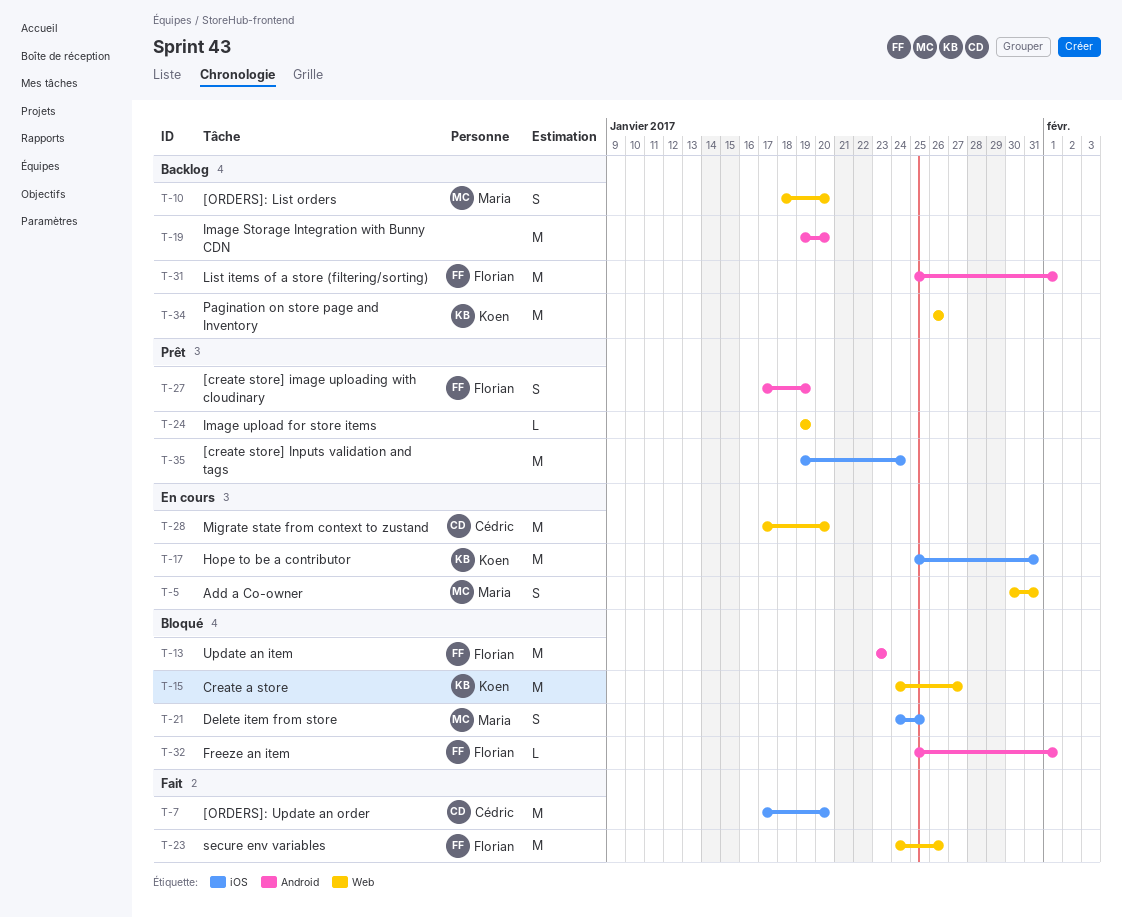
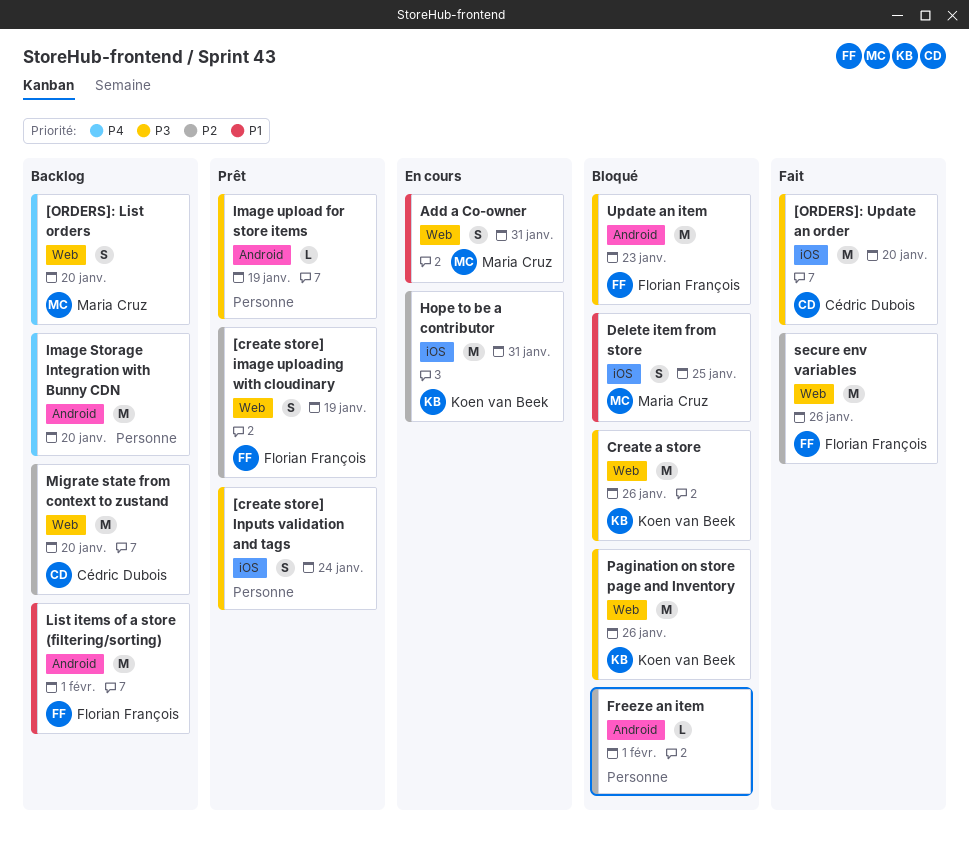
[create store] image uploading with cloudinary, label: Android -> Web
[create store] Inputs validation and tags, estimate: M -> S
Create a store, due: Jan 27 -> Jan 26
Freeze an item, owner: Florian François -> none
Image upload for store items, label: Web -> Android
Migrate state from context to zustand, status: En cours -> Backlog
Pagination on store page and Inventory, status: Backlog -> Bloqué

